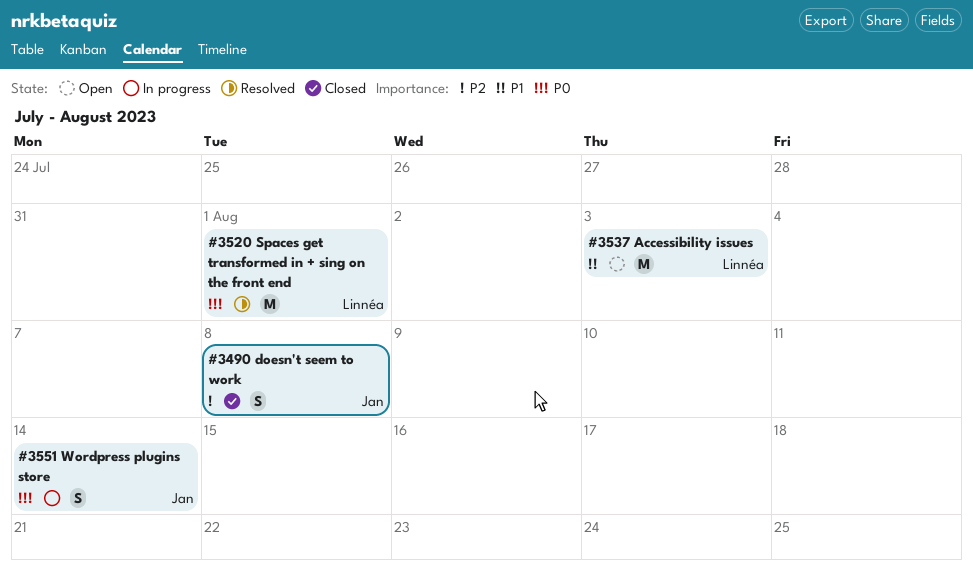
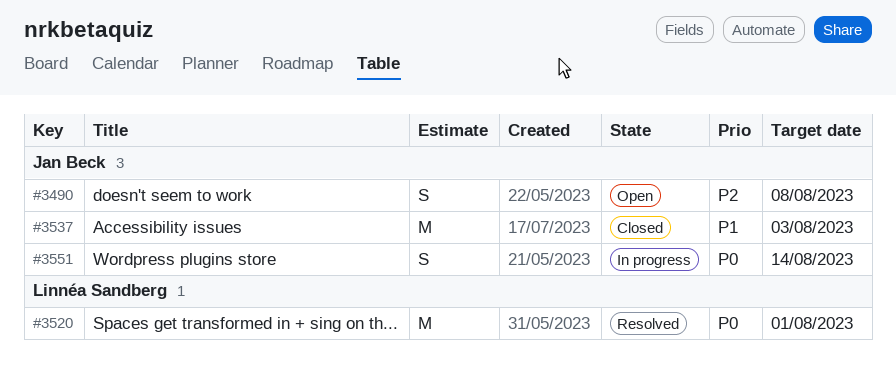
#3490, status: Closed -> Open
#3537, status: Open -> Closed
#3537, owner: Linnéa Sandberg -> Jan Beck

